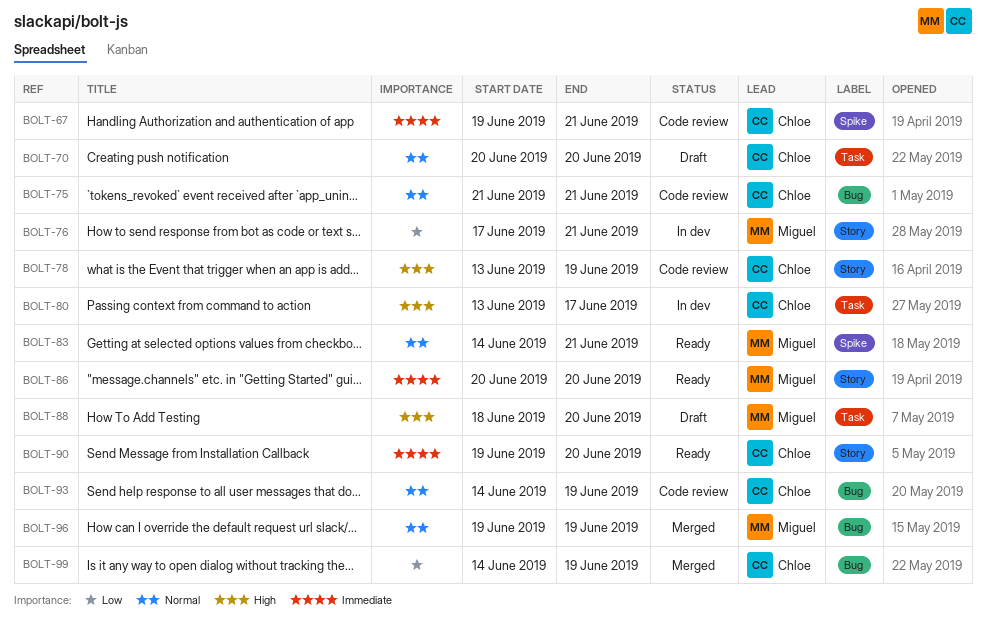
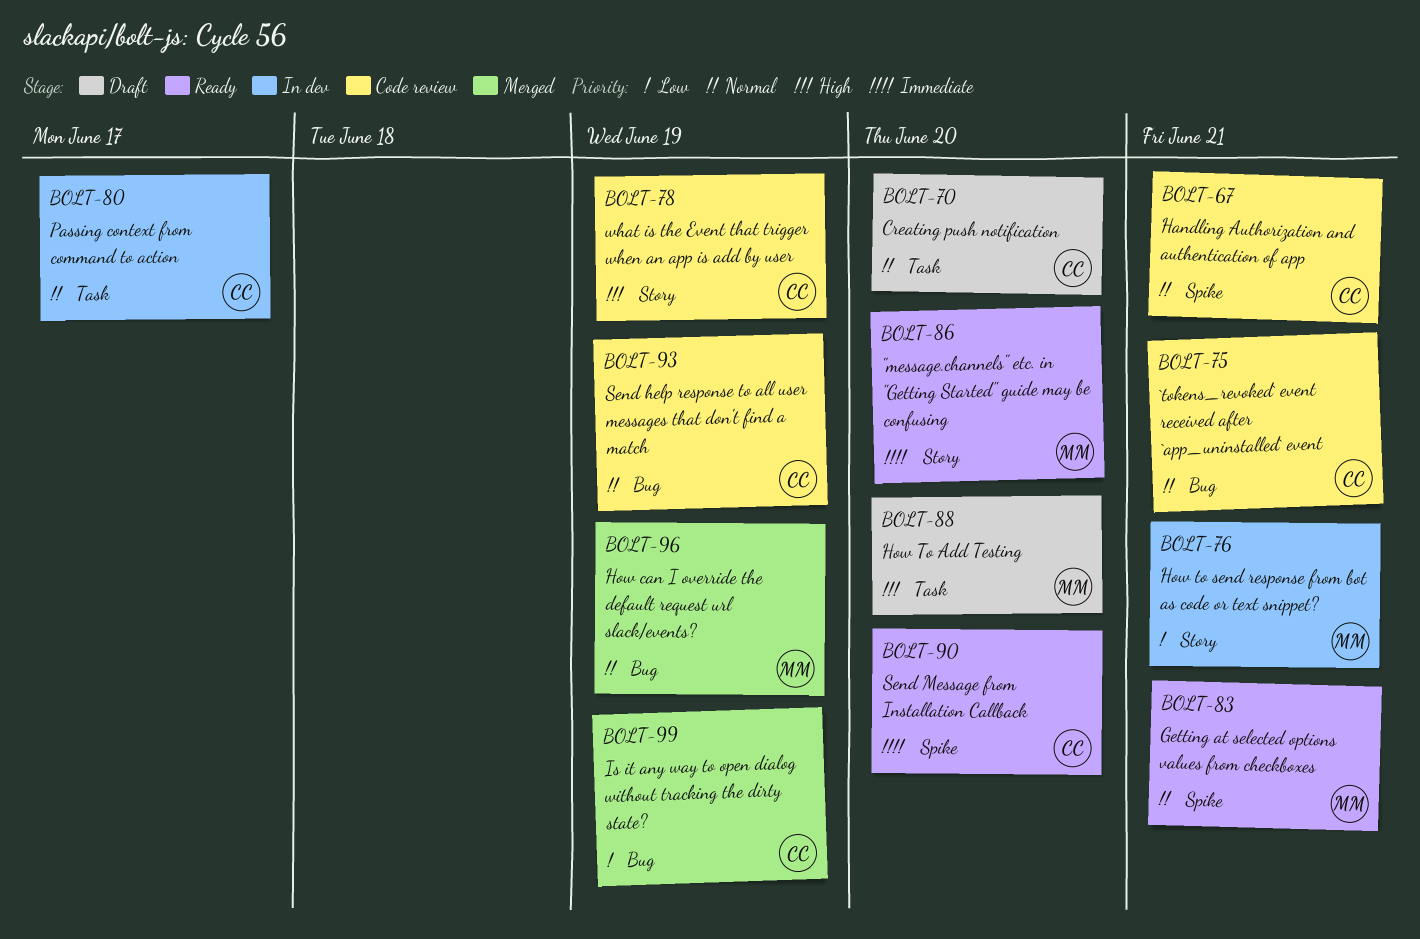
BOLT-67, priority: Immediate -> Normal
BOLT-80, priority: High -> Normal
BOLT-90, label: Story -> Spike

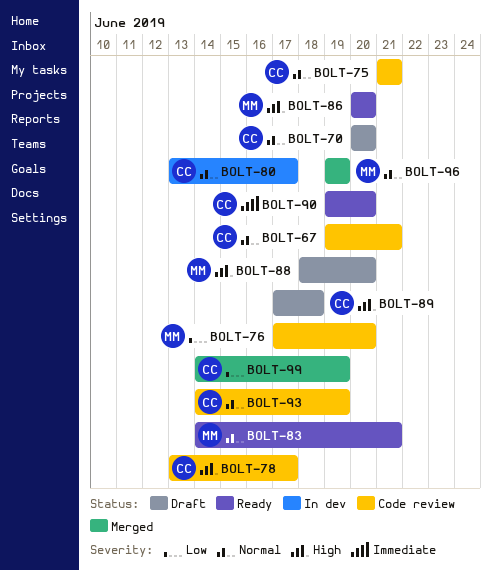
BOLT-76, status: In dev -> Code review
BOLT-76, due: Jun 21 -> Jun 20
BOLT-78, due: Jun 19 -> Jun 17
BOLT-86, priority: Immediate -> High
BOLT-89: none -> present

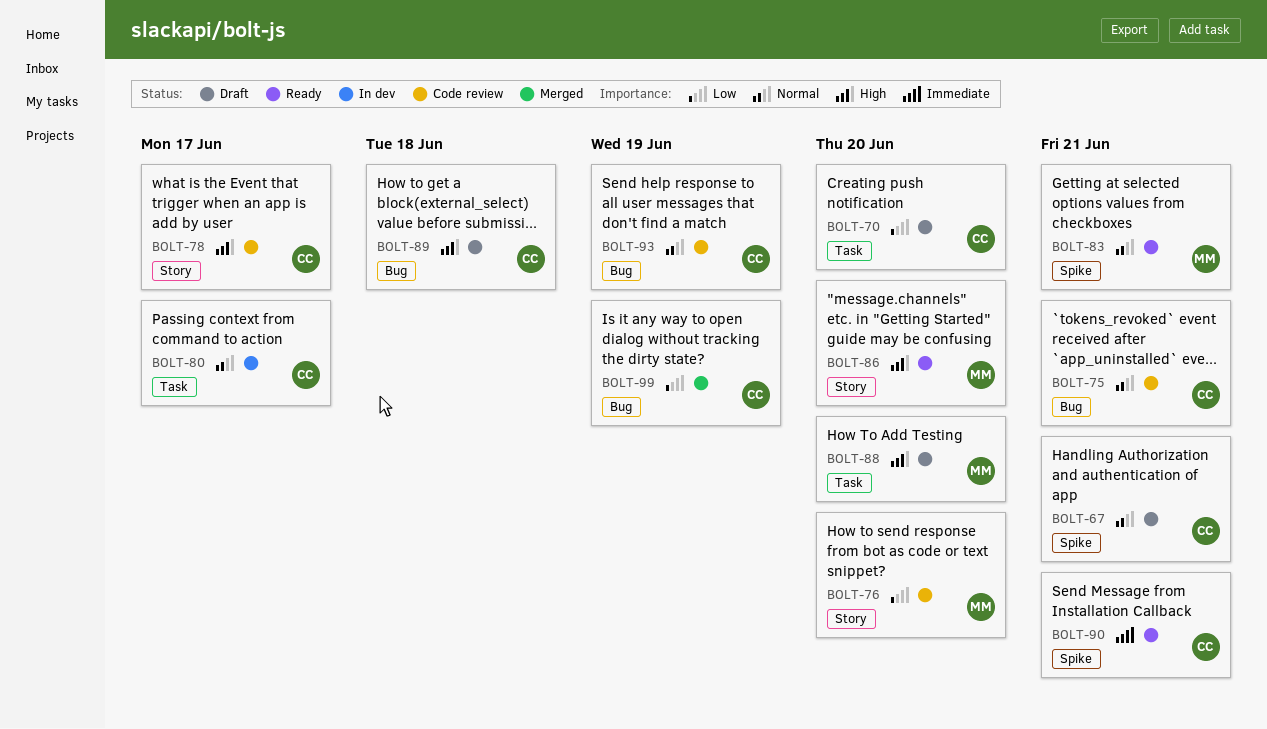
BOLT-67, status: Code review -> Draft
BOLT-70, priority: Normal -> Low
BOLT-90, due: Jun 20 -> Jun 21
BOLT-96: present -> none

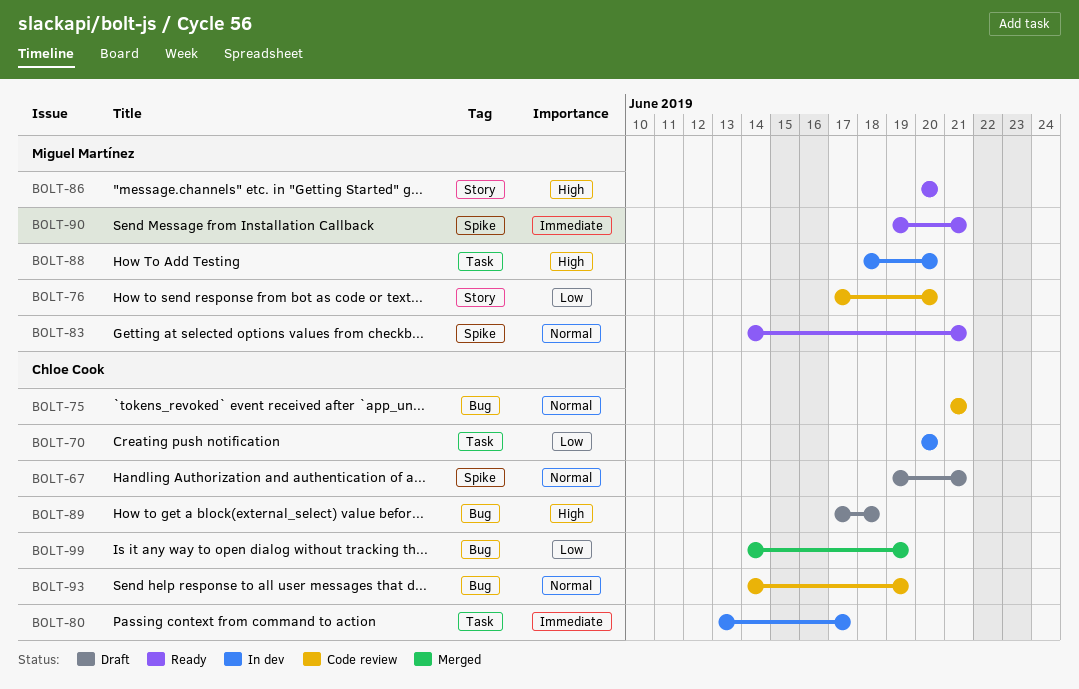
BOLT-70, status: Draft -> In dev
BOLT-78: present -> none
BOLT-80, priority: Normal -> Immediate
BOLT-88, status: Draft -> In dev
BOLT-90, owner: Chloe Cook -> Miguel Martínez

